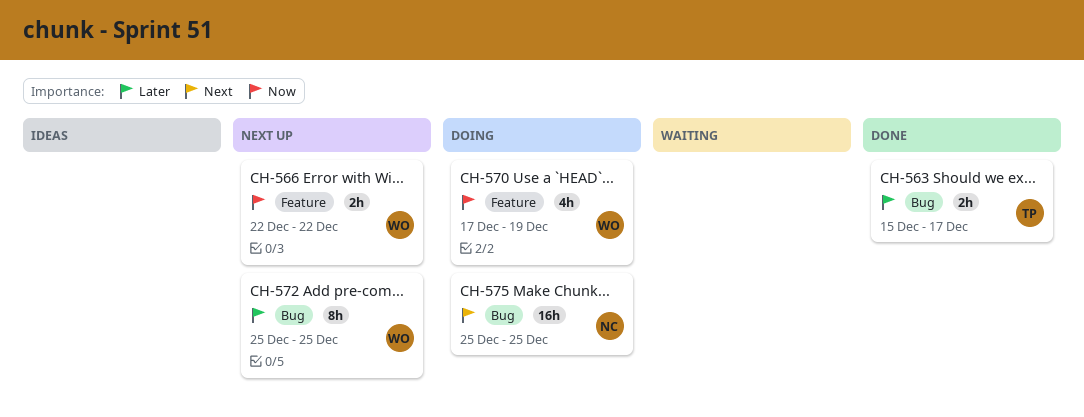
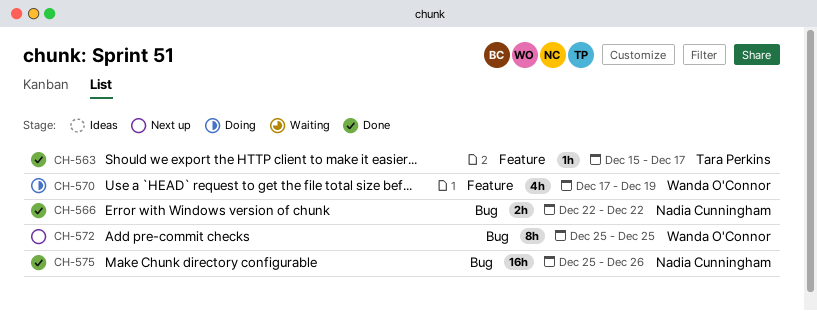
CH-563, label: Bug -> Feature
CH-563, estimate: 2h -> 1h
CH-566, status: Next up -> Done
CH-566, owner: Wanda O'Connor -> Nadia Cunningham
CH-566, label: Feature -> Bug
CH-575, status: Doing -> Done
CH-575, due: Dec 25 -> Dec 26

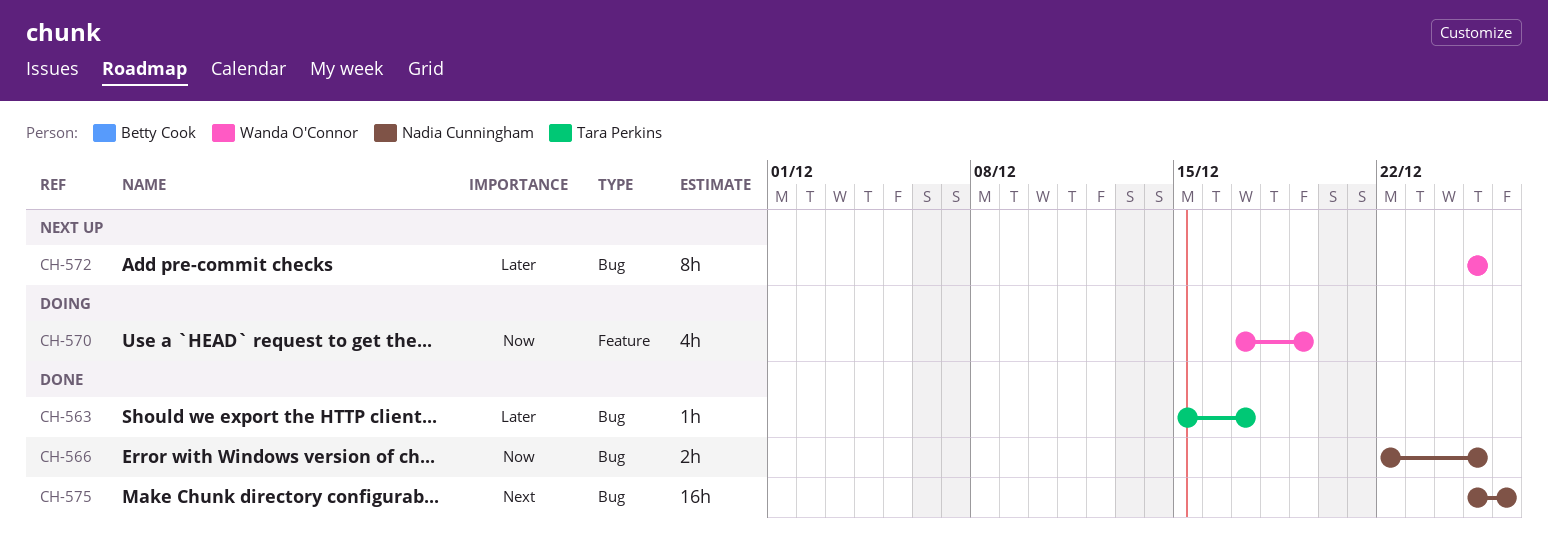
CH-563, label: Feature -> Bug
CH-566, due: Dec 22 -> Dec 25

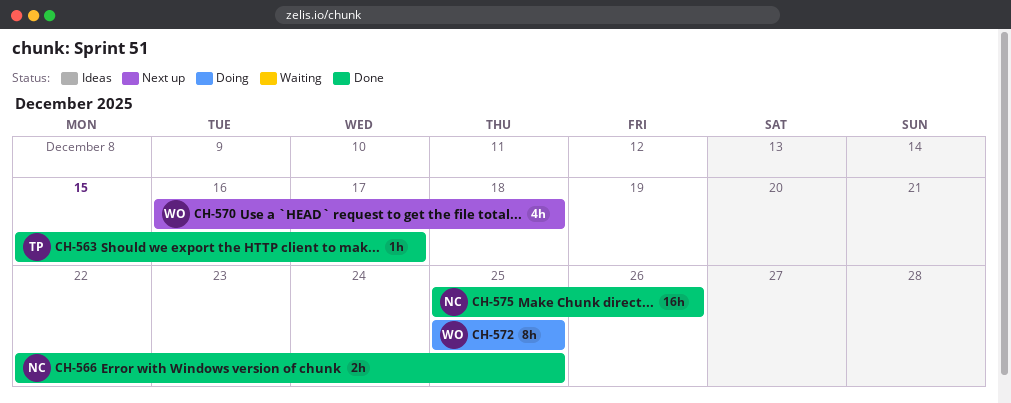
CH-570, status: Doing -> Next up
CH-570, start: Dec 17 -> Dec 16
CH-570, due: Dec 19 -> Dec 18
CH-572, status: Next up -> Doing

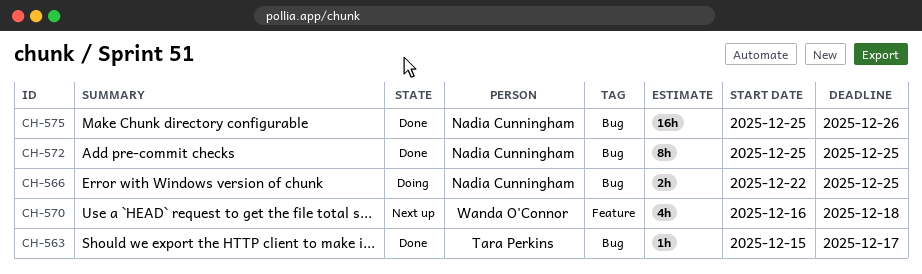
CH-566, status: Done -> Doing
CH-572, status: Doing -> Done
CH-572, owner: Wanda O'Connor -> Nadia Cunningham

